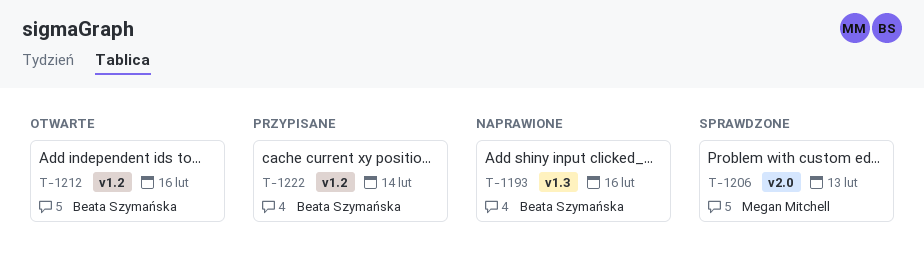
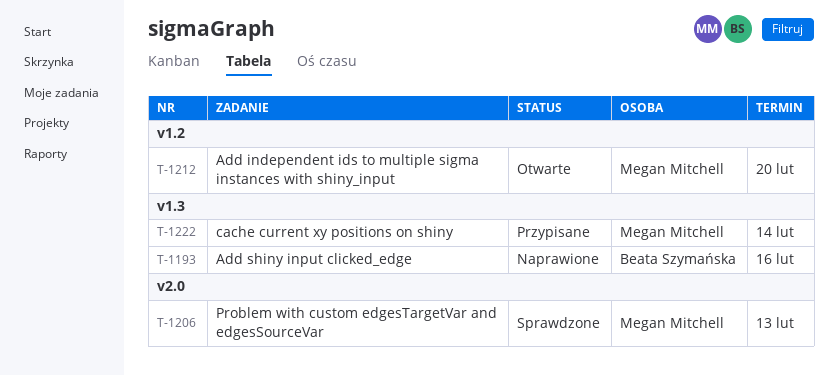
T-1212, owner: Beata Szymańska -> Megan Mitchell
T-1212, due: Feb 16 -> Feb 20
T-1222, owner: Beata Szymańska -> Megan Mitchell
T-1222, label: v1.2 -> v1.3

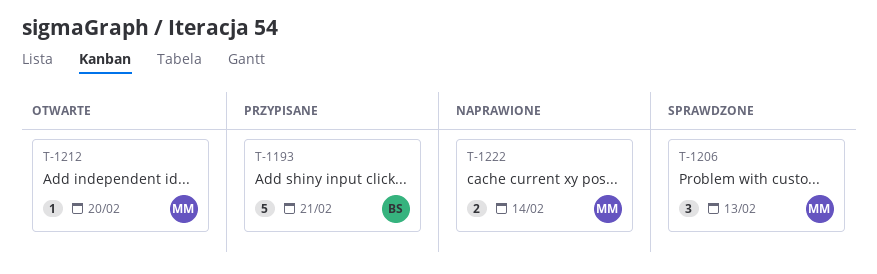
T-1193, status: Naprawione -> Przypisane
T-1193, due: Feb 16 -> Feb 21
T-1222, status: Przypisane -> Naprawione

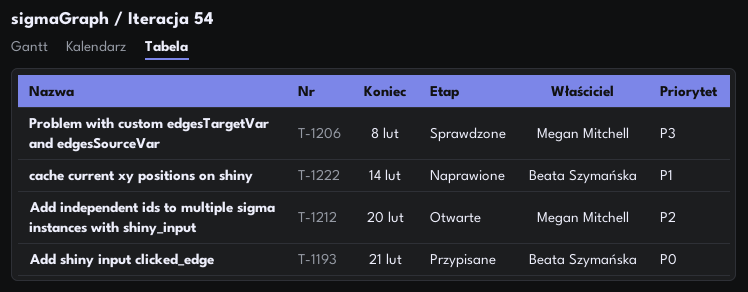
T-1206, due: Feb 13 -> Feb 8
T-1222, owner: Megan Mitchell -> Beata Szymańska

